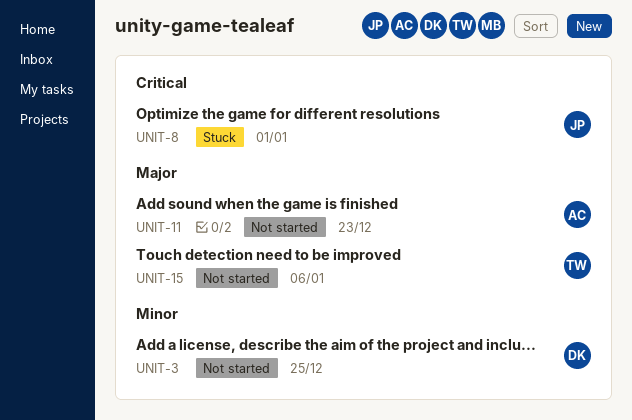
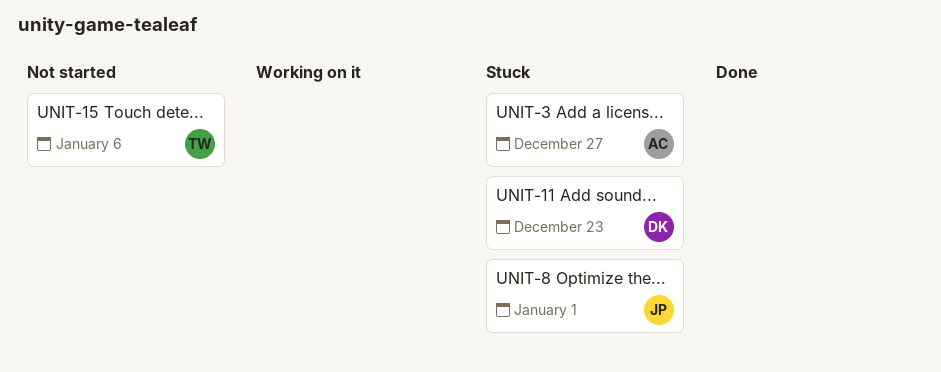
UNIT-3, status: Not started -> Stuck
UNIT-3, owner: DK -> AC
UNIT-3, due: Dec 25 -> Dec 27
UNIT-11, status: Not started -> Stuck
UNIT-11, owner: AC -> DK

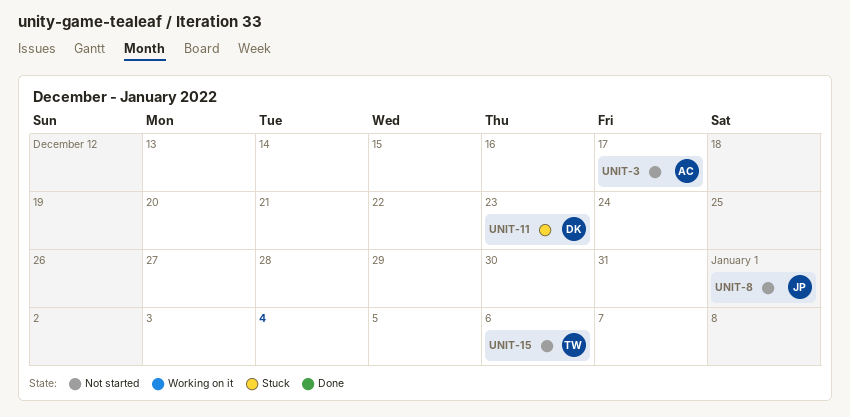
UNIT-3, status: Stuck -> Not started
UNIT-3, due: Dec 27 -> Dec 17
UNIT-8, status: Stuck -> Not started

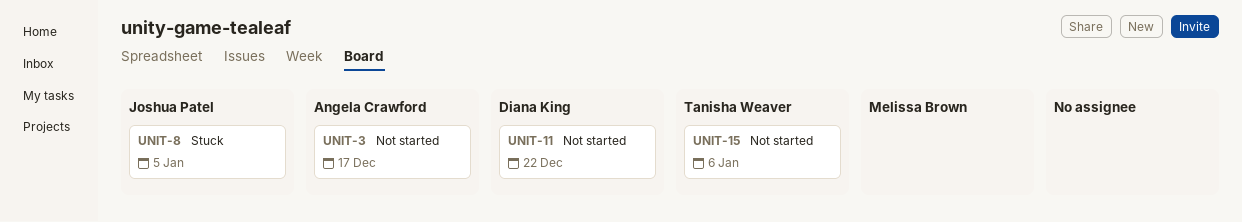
UNIT-8, status: Not started -> Stuck
UNIT-8, due: Jan 1 -> Jan 5
UNIT-11, status: Stuck -> Not started
UNIT-11, due: Dec 23 -> Dec 22

